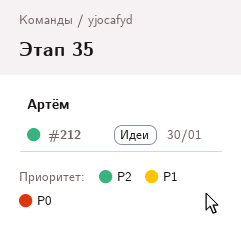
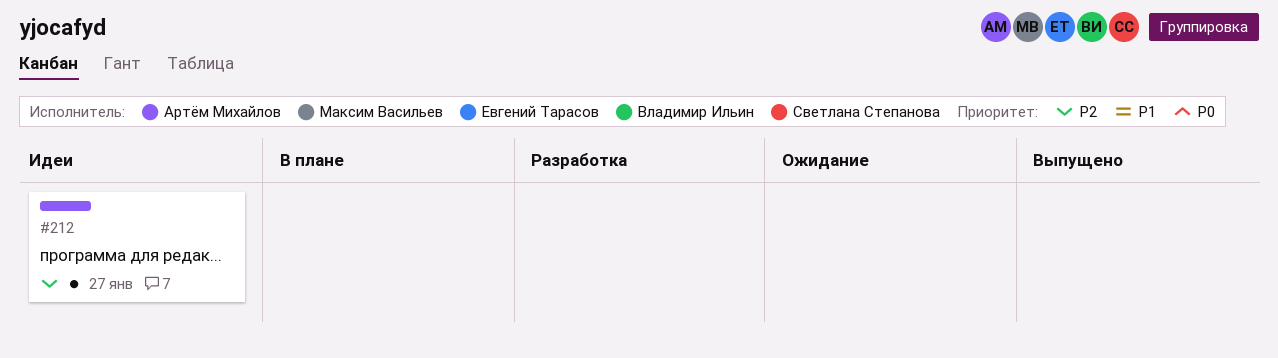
#212, due: Jan 30 -> Jan 27

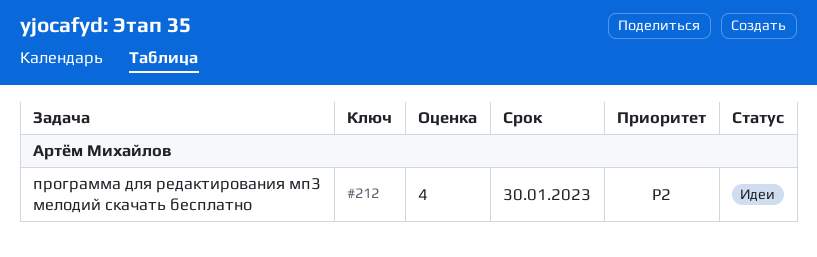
#212, estimate: 1 -> 4
#212, due: Jan 27 -> Jan 30

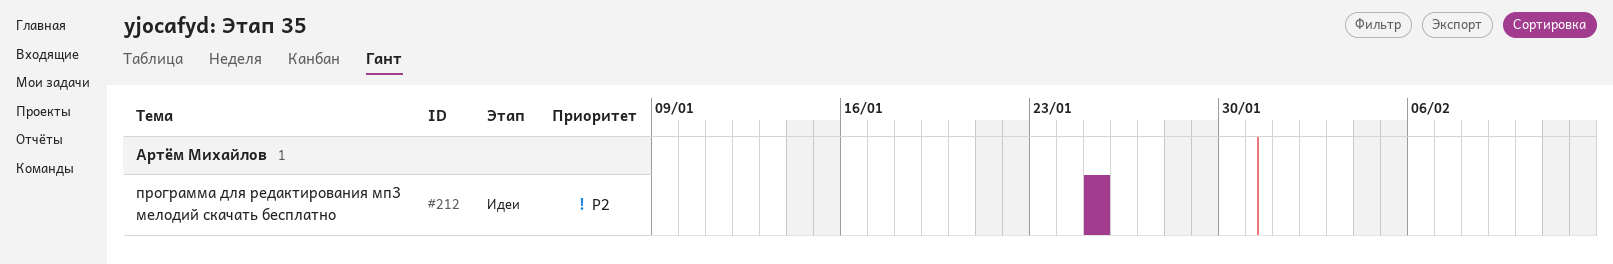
#212, due: Jan 30 -> Jan 25

